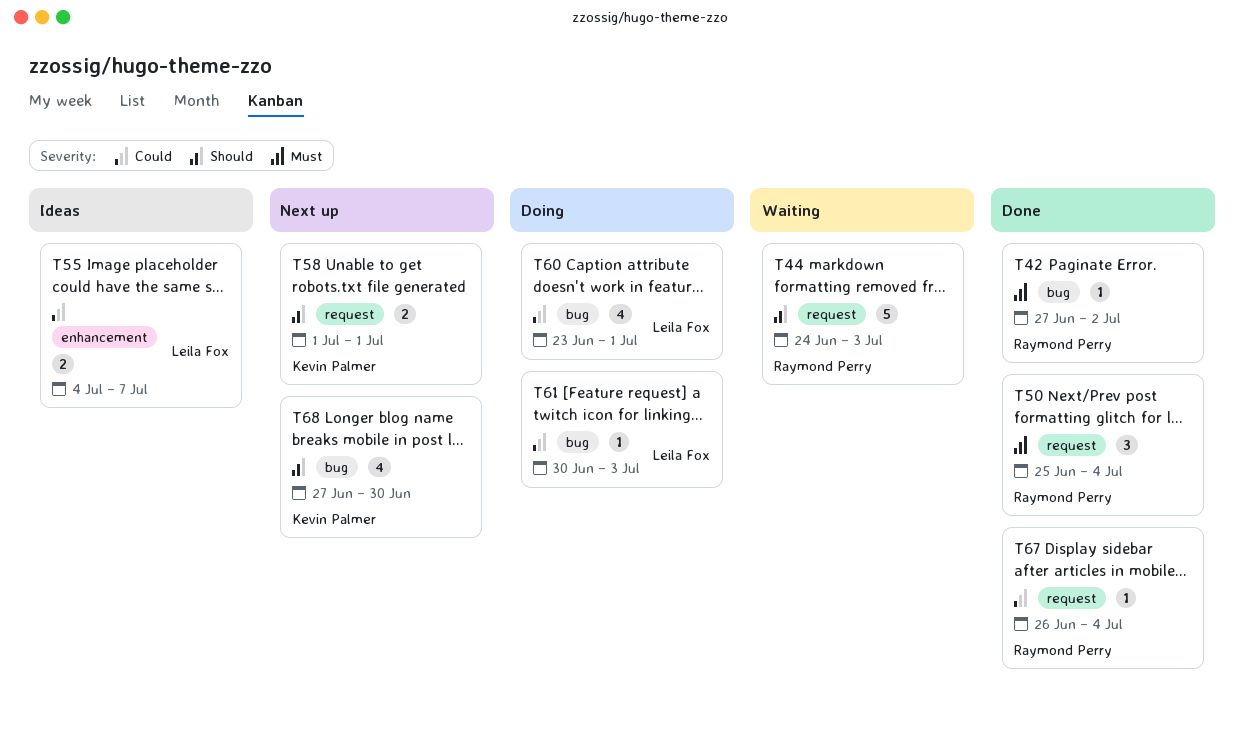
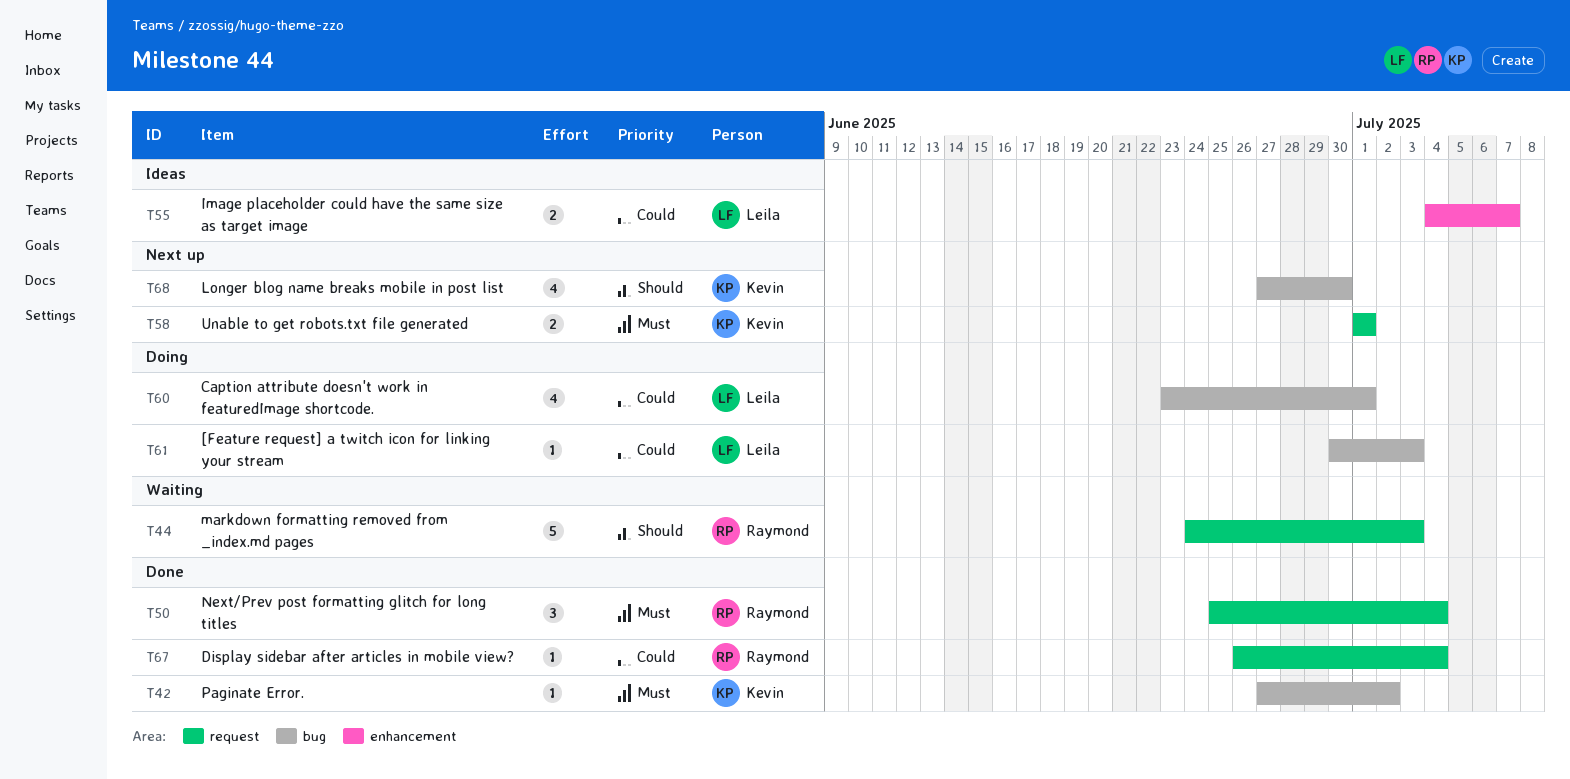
T42, owner: Raymond Perry -> Kevin Palmer
T58, priority: Should -> Must

